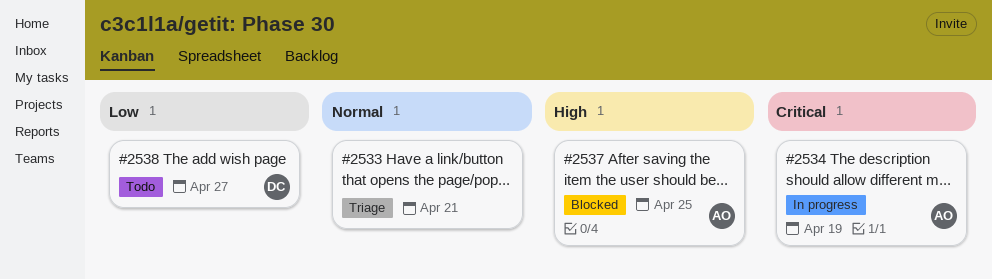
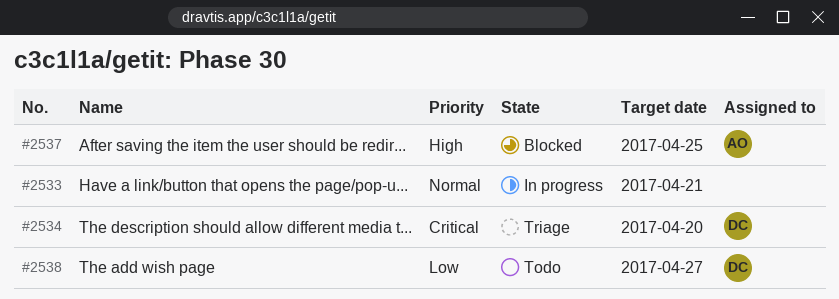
#2533, status: Triage -> In progress
#2534, status: In progress -> Triage
#2534, owner: AO -> DC
#2534, due: Apr 19 -> Apr 20

